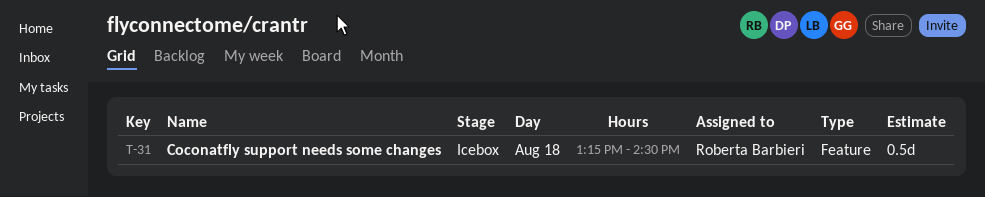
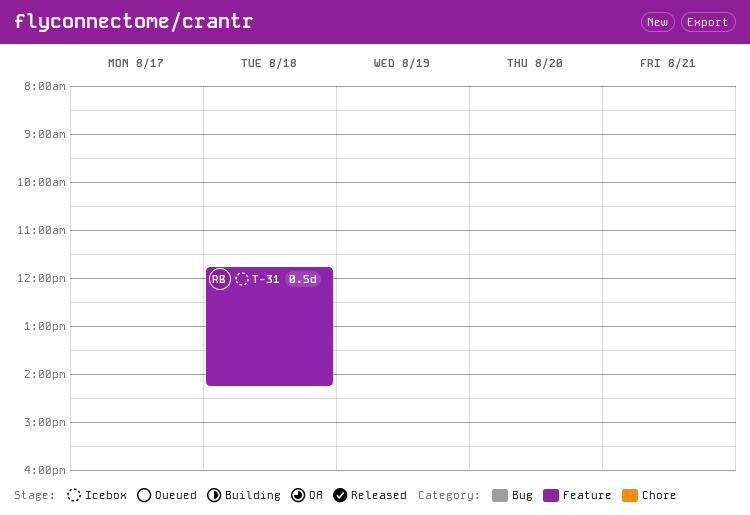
T-31, begins: 13:15 -> 11:45
T-31, ends: 14:30 -> 14:15

